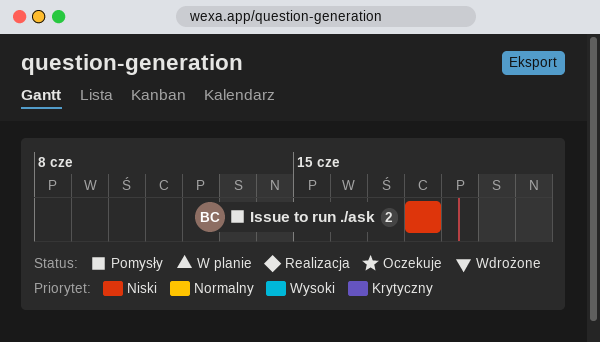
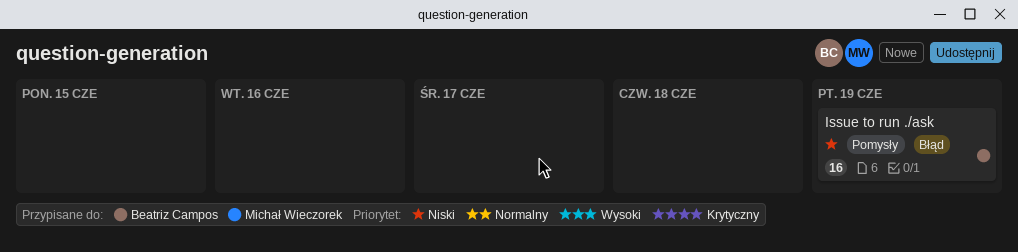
Issue to run ./ask, estimate: 2 -> 16
Issue to run ./ask, due: Jun 18 -> Jun 19

